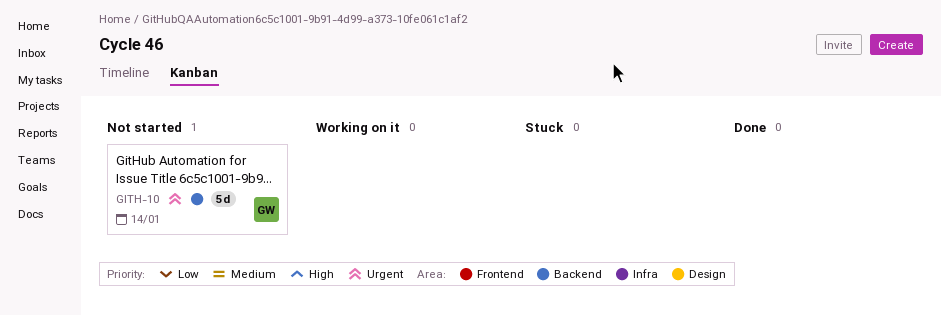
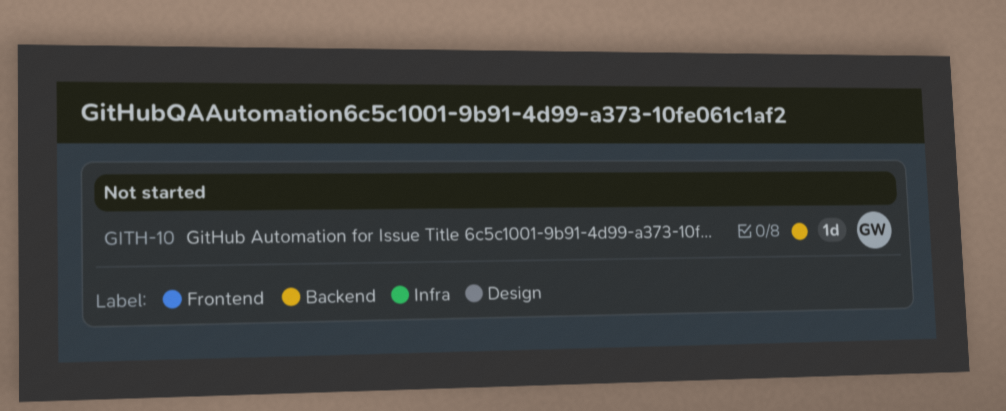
GITH-10, estimate: 5d -> 1d

